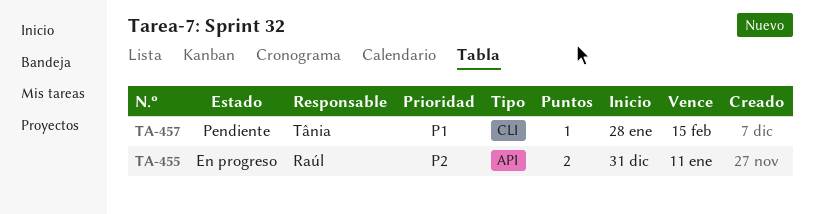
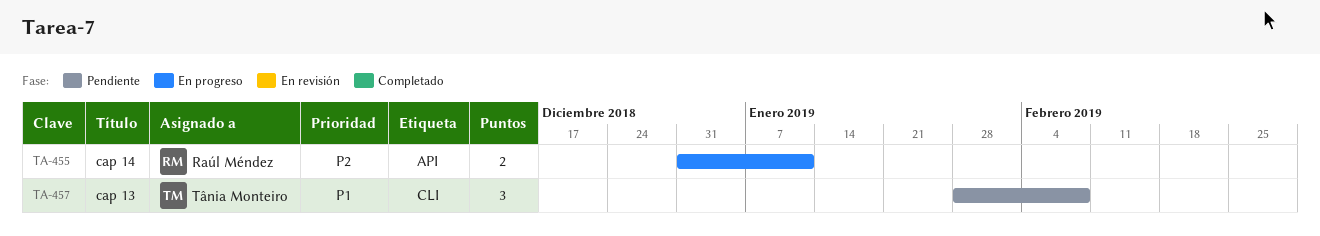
TA-457, estimate: 1 -> 3
TA-457, due: Feb 15 -> Feb 8

